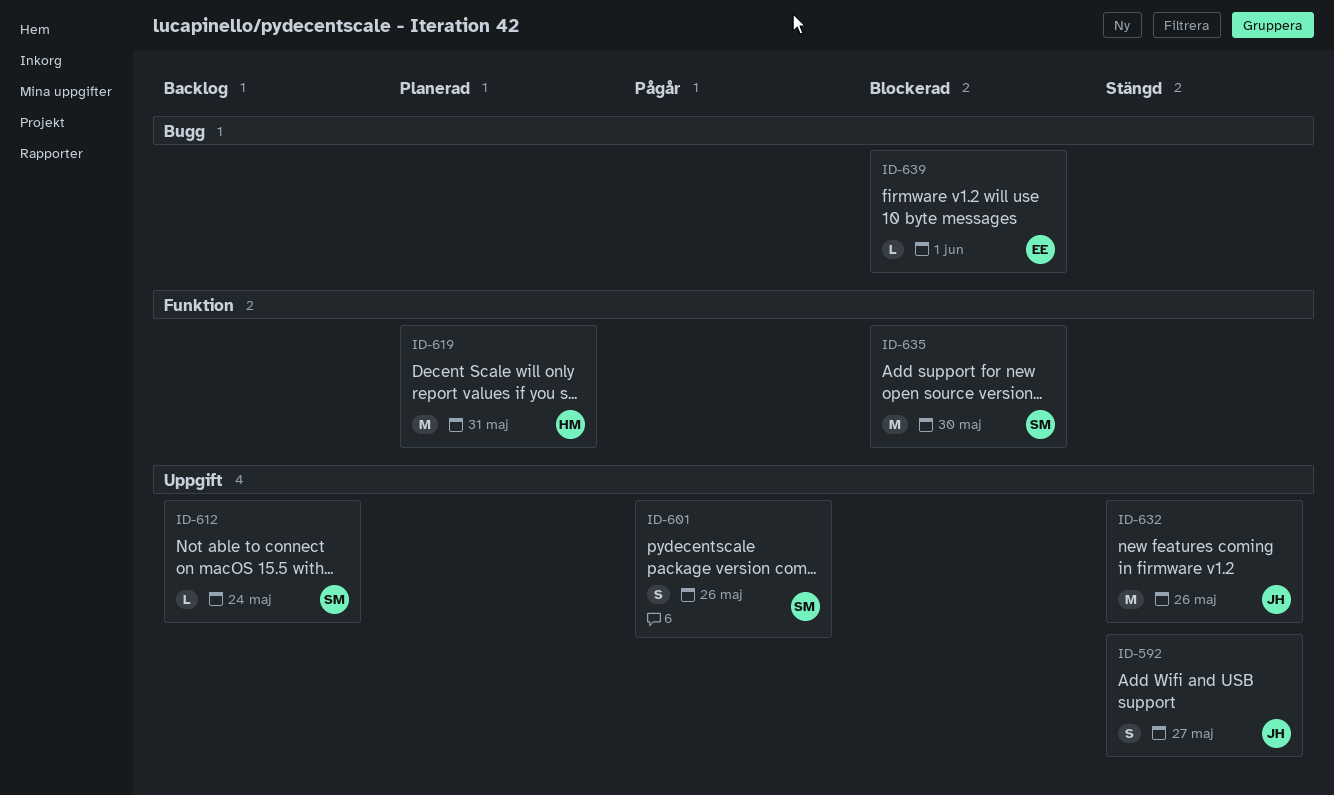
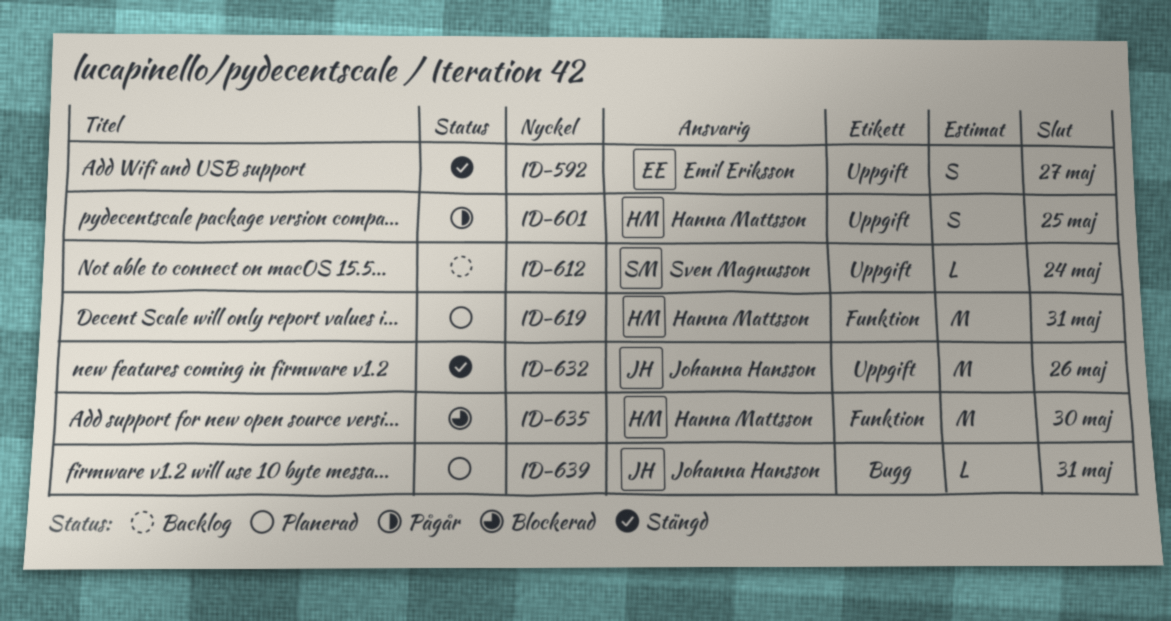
ID-592, owner: Johanna Hansson -> Emil Eriksson
ID-601, owner: Sven Magnusson -> Hanna Mattsson
ID-601, due: May 26 -> May 25
ID-635, owner: Sven Magnusson -> Hanna Mattsson
ID-639, status: Blockerad -> Planerad
ID-639, owner: Emil Eriksson -> Johanna Hansson
ID-639, due: Jun 1 -> May 31

